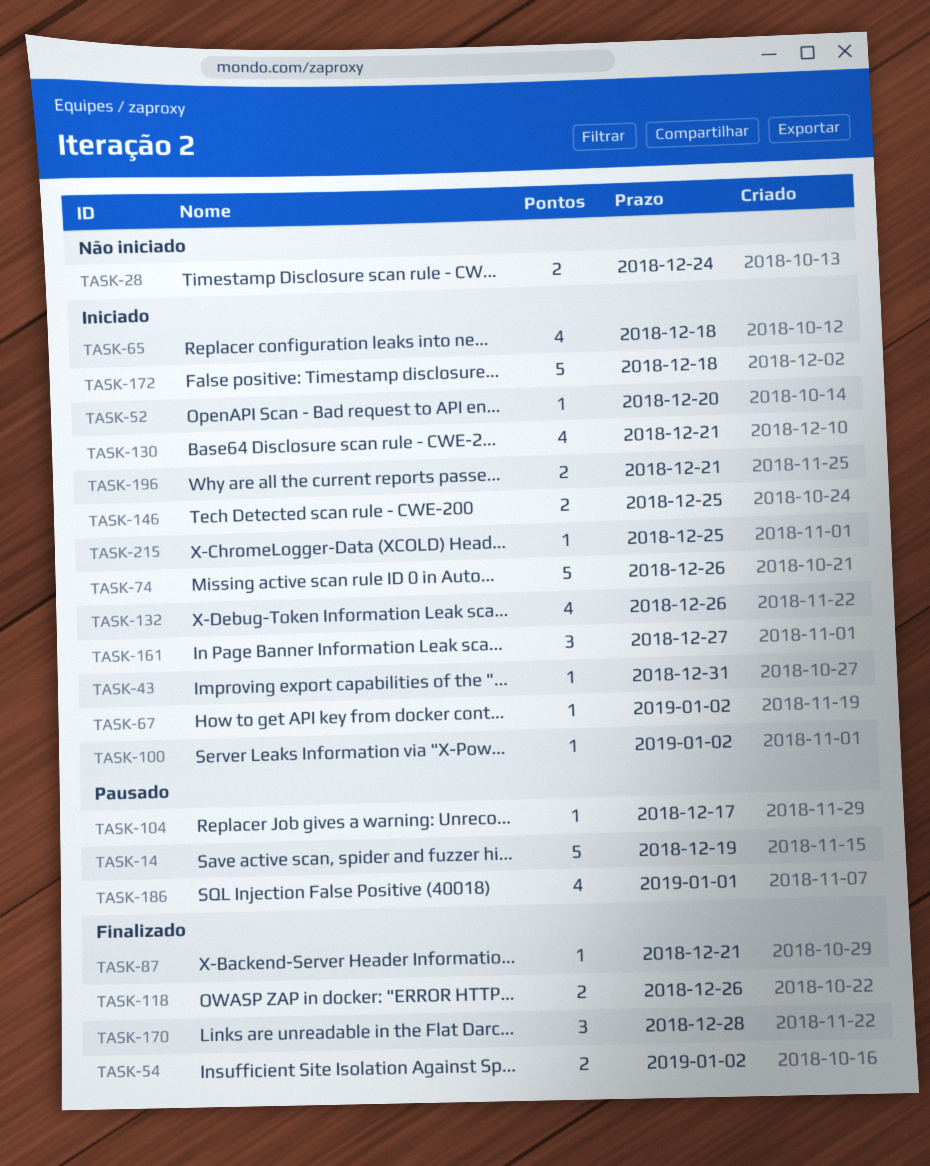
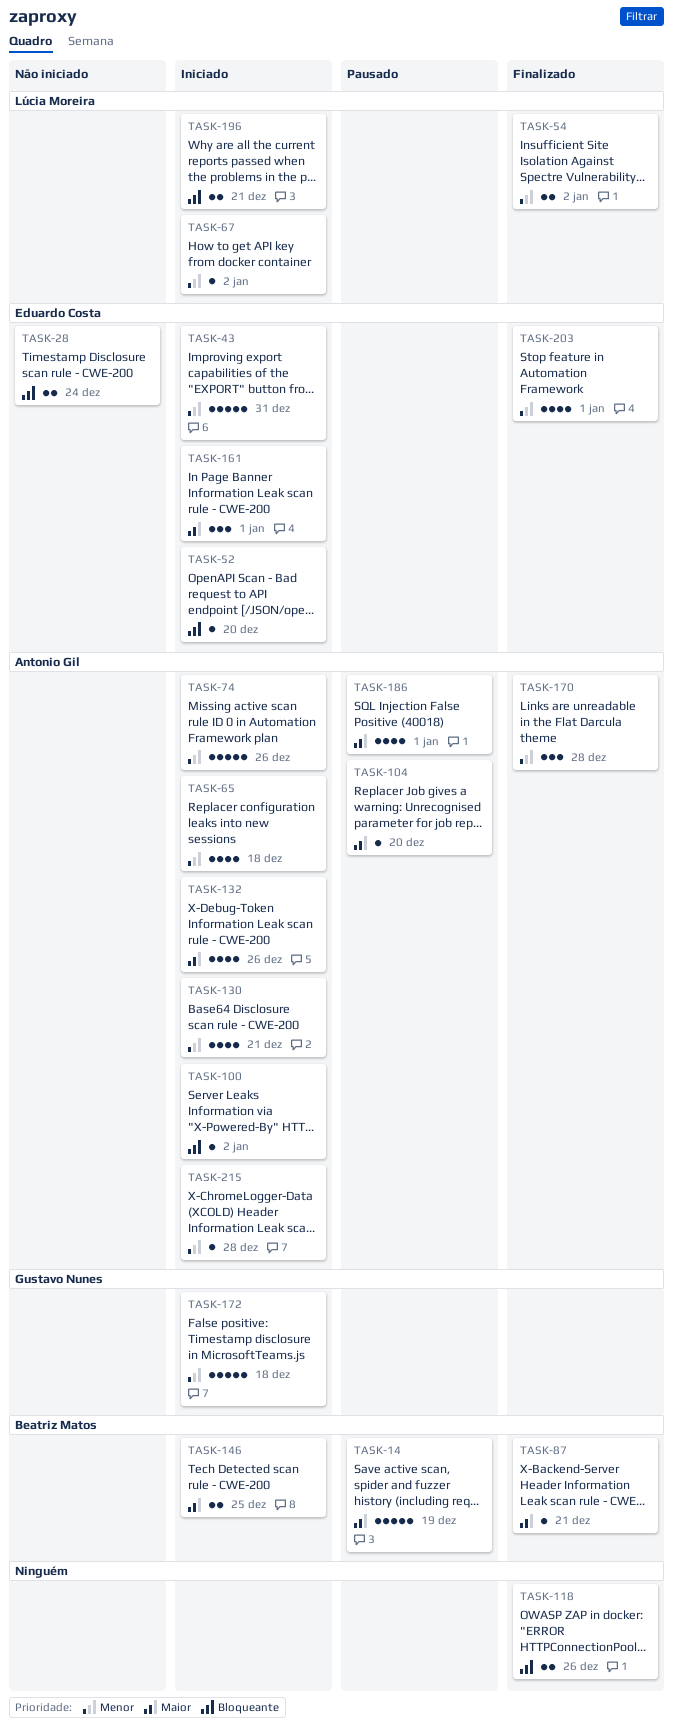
TASK-43, estimate: 1 -> 5
TASK-104, due: Dec 17 -> Dec 20
TASK-161, due: Dec 27 -> Jan 1
TASK-203: none -> present
TASK-215, due: Dec 25 -> Dec 28

